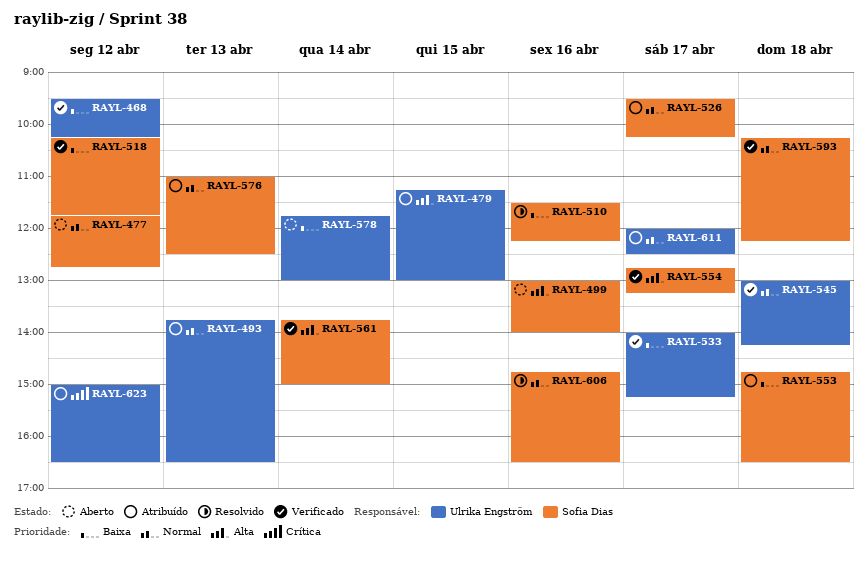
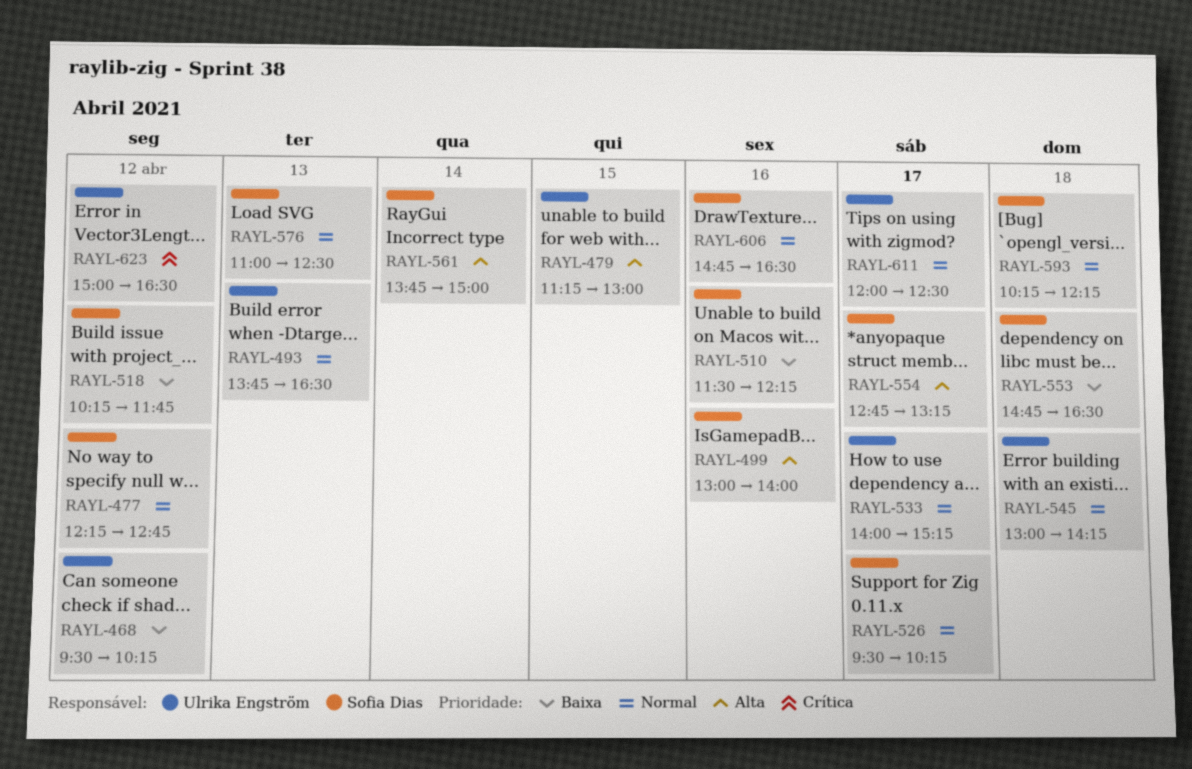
RAYL-477, begins: 11:45 -> 12:15
RAYL-533, priority: Baixa -> Normal
RAYL-578: present -> none

